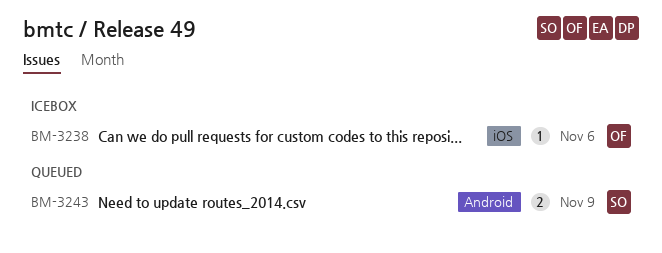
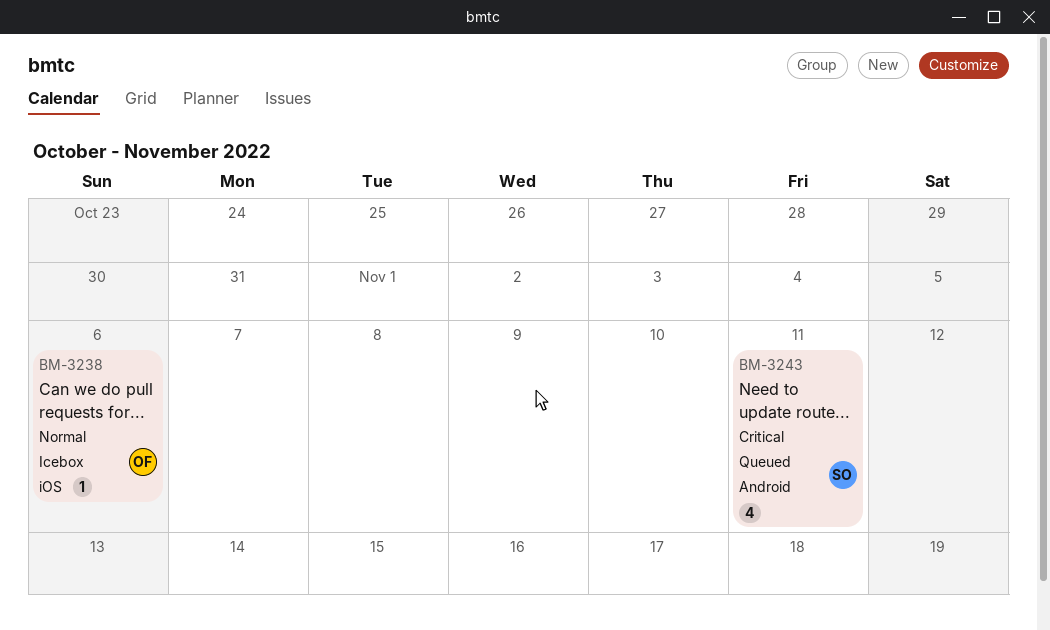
BM-3243, estimate: 2 -> 4
BM-3243, due: Nov 9 -> Nov 11

